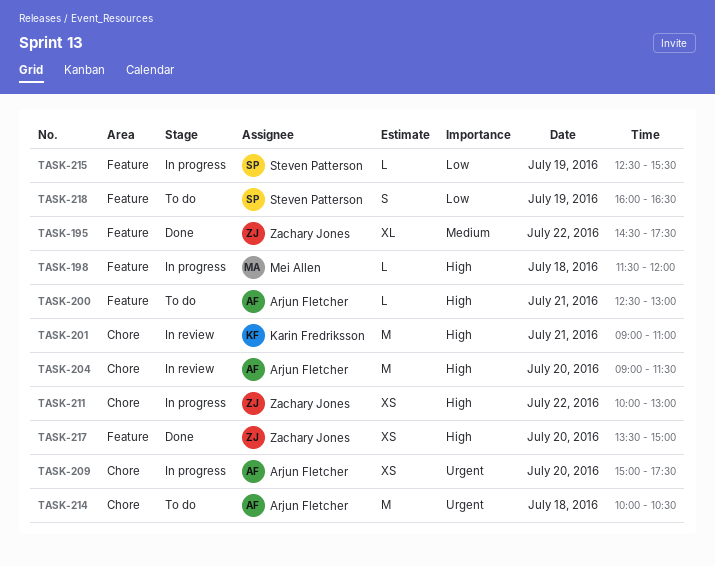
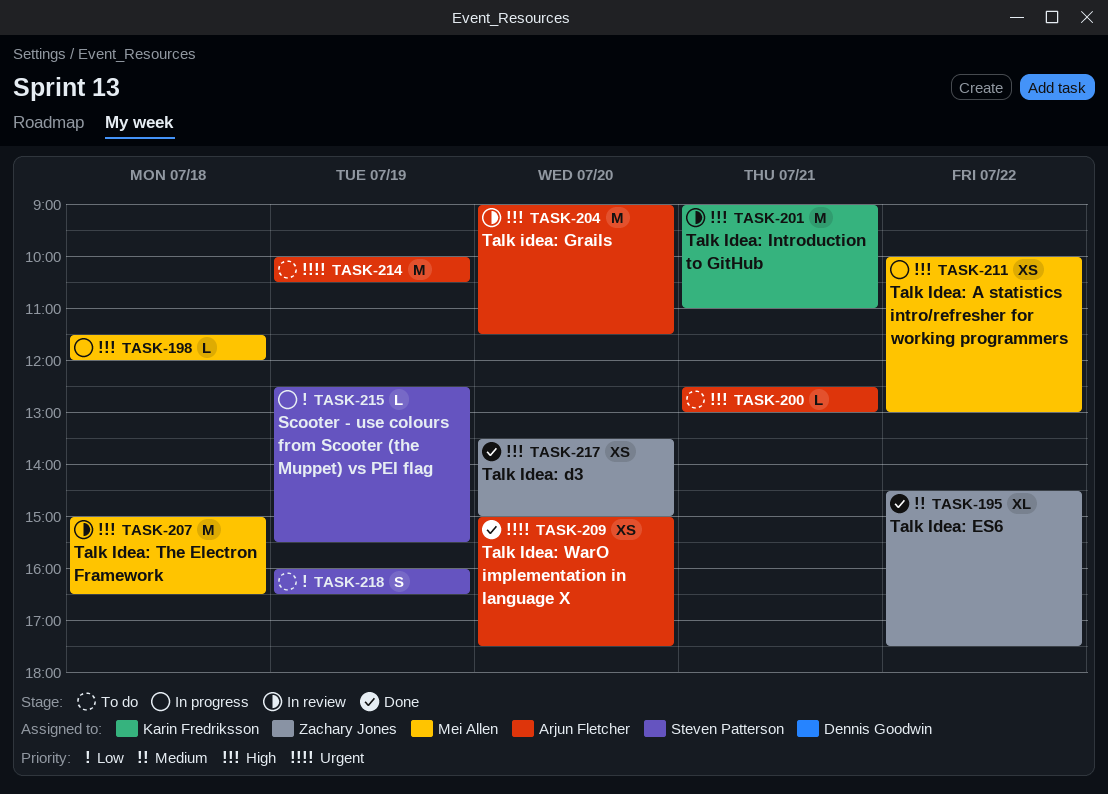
TASK-207: none -> present
TASK-209, status: In progress -> Done
TASK-211, owner: Zachary Jones -> Mei Allen
TASK-214, day: Jul 18 -> Jul 19

